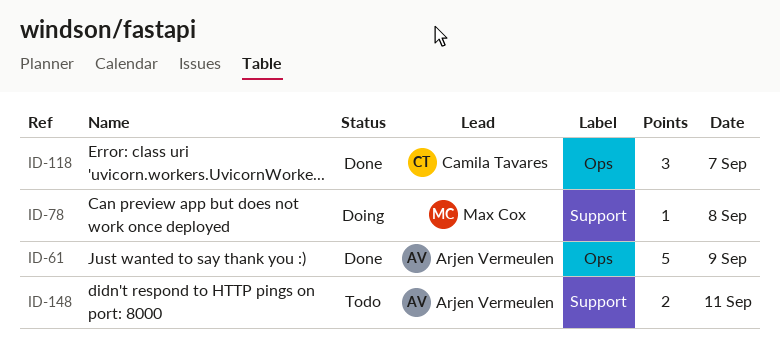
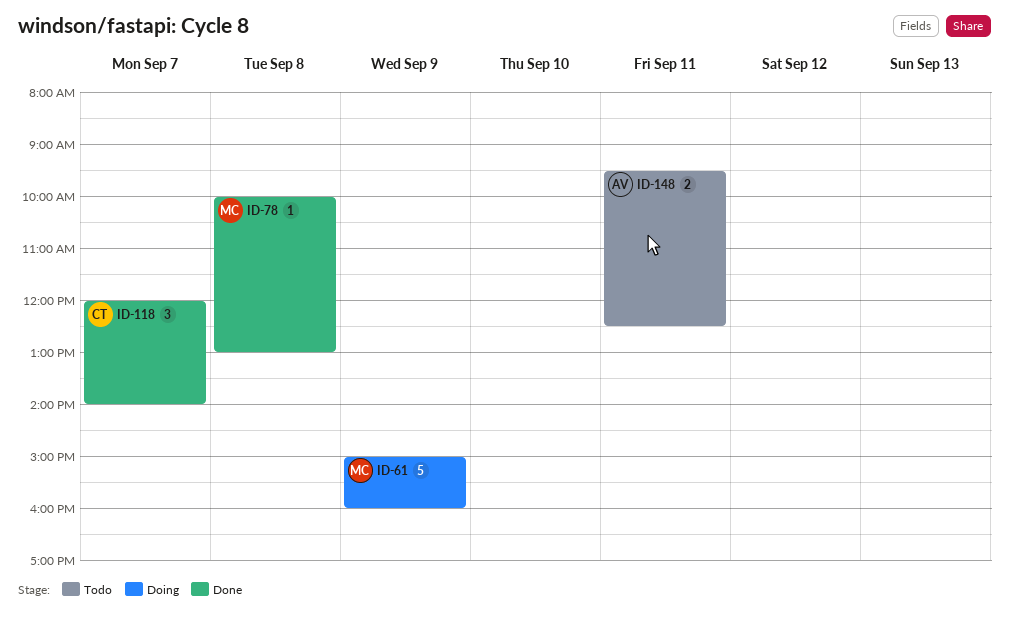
ID-61, status: Done -> Doing
ID-61, owner: Arjen Vermeulen -> Max Cox
ID-78, status: Doing -> Done

